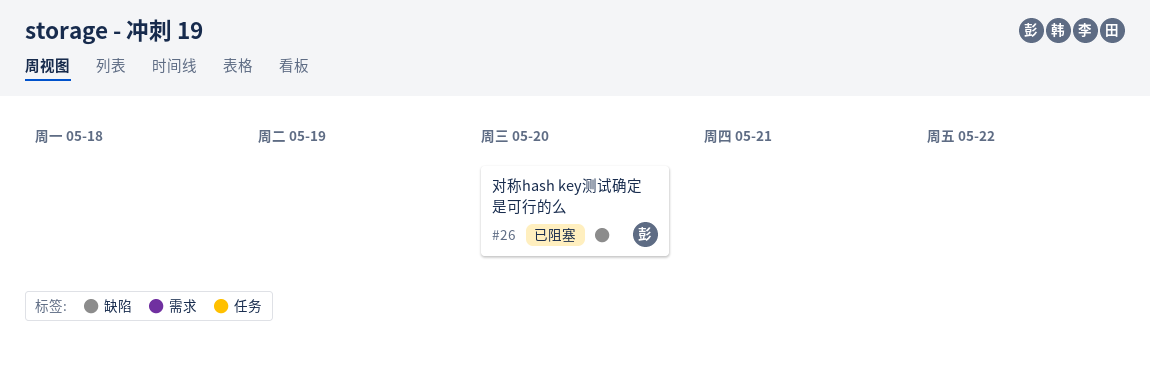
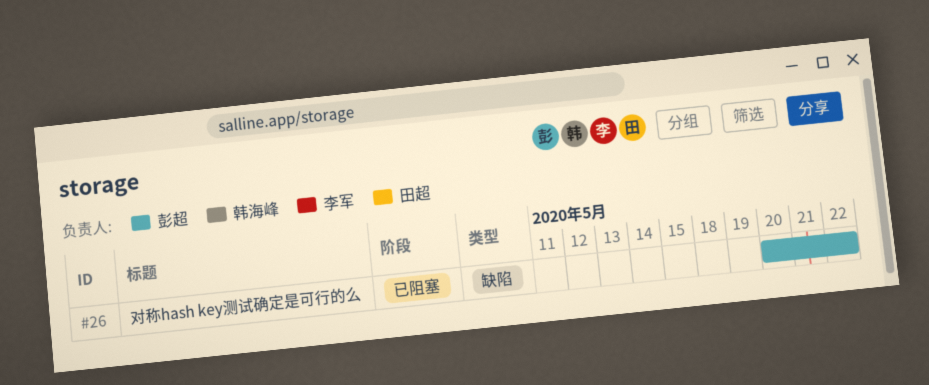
#26, due: May 20 -> May 22

